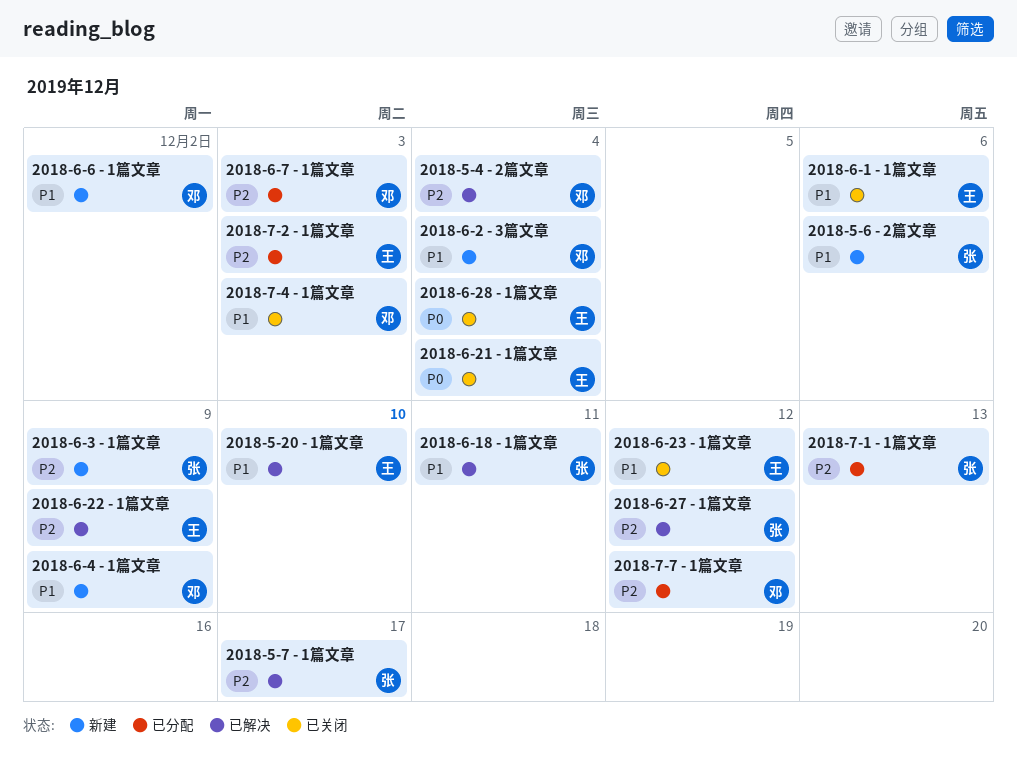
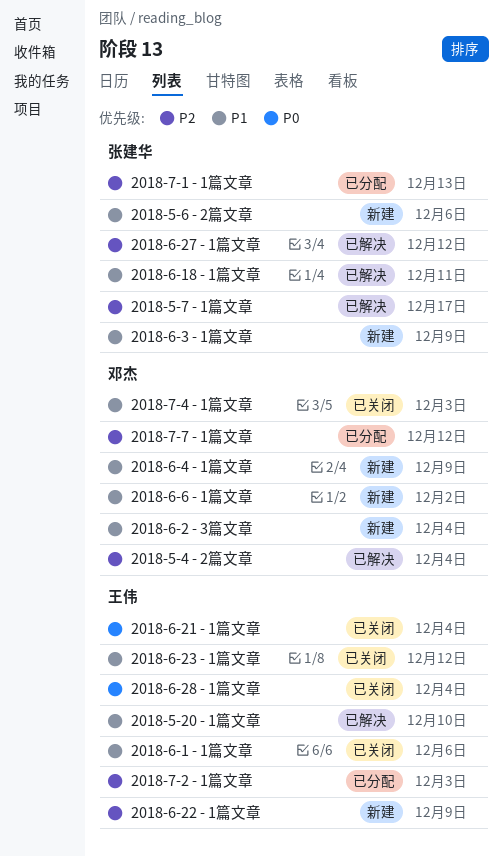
2018-6-22 - 1篇文章, status: 已解决 -> 新建
2018-6-3 - 1篇文章, priority: P2 -> P1
2018-6-7 - 1篇文章: present -> none

